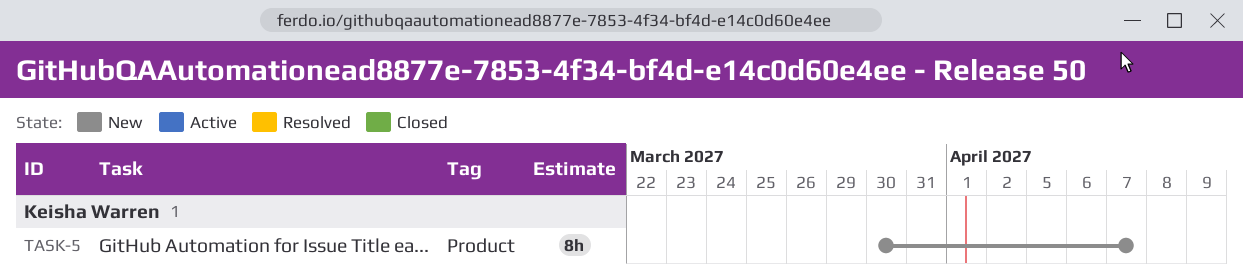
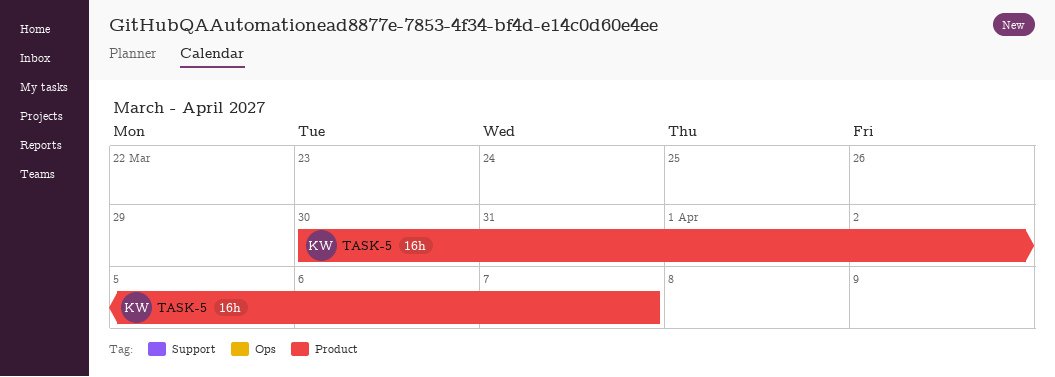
TASK-5, estimate: 8h -> 16h

